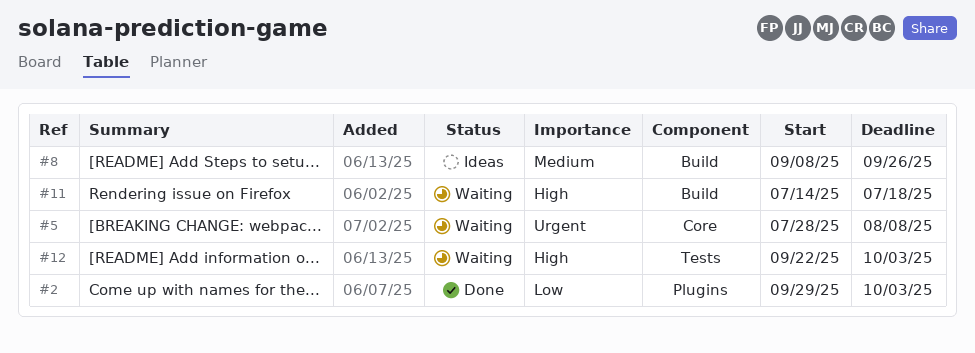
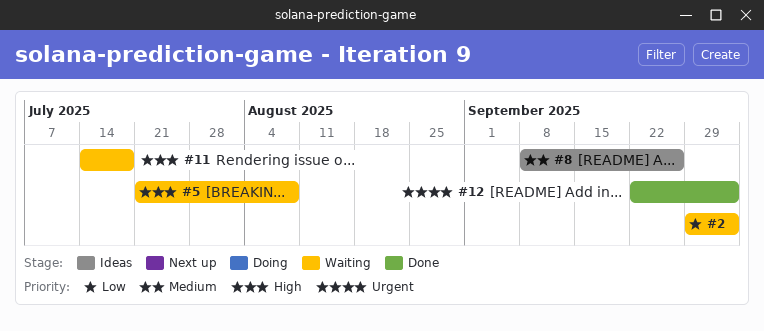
#2, status: Done -> Waiting
#5, priority: Urgent -> High
#5, start: Jul 28 -> Jul 21
#12, status: Waiting -> Done
#12, priority: High -> Urgent

